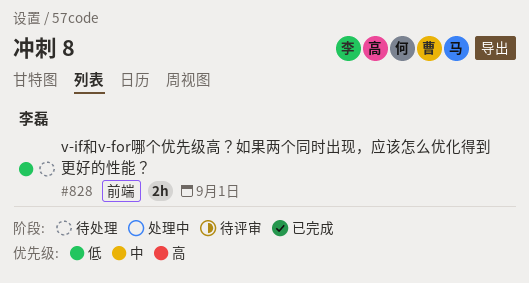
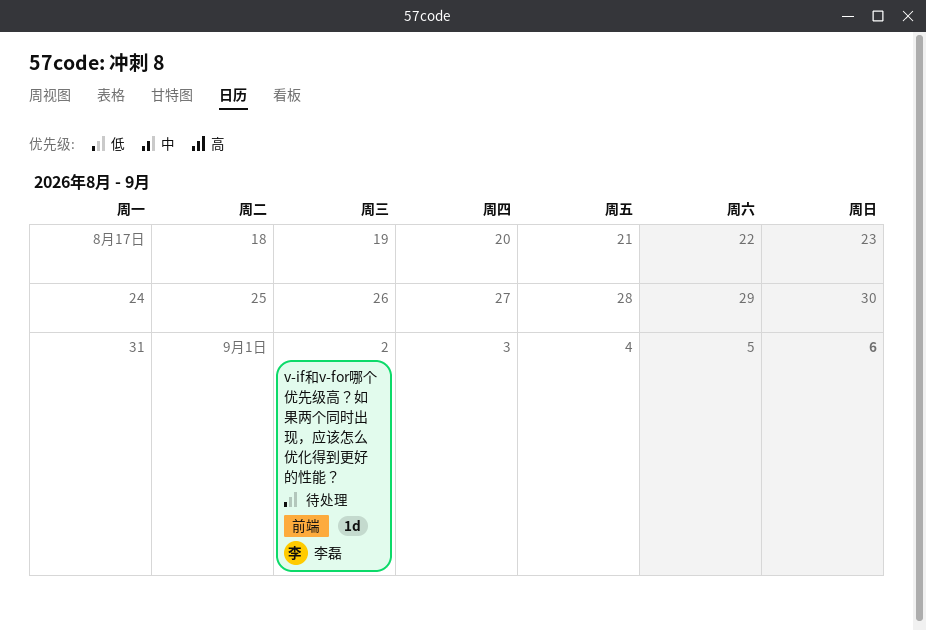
v-if和v-for哪个优先级高？如果两个同时出现，应该怎么优化得到更好的性能？, estimate: 2h -> 1d
v-if和v-for哪个优先级高？如果两个同时出现，应该怎么优化得到更好的性能？, due: Sep 1 -> Sep 2

